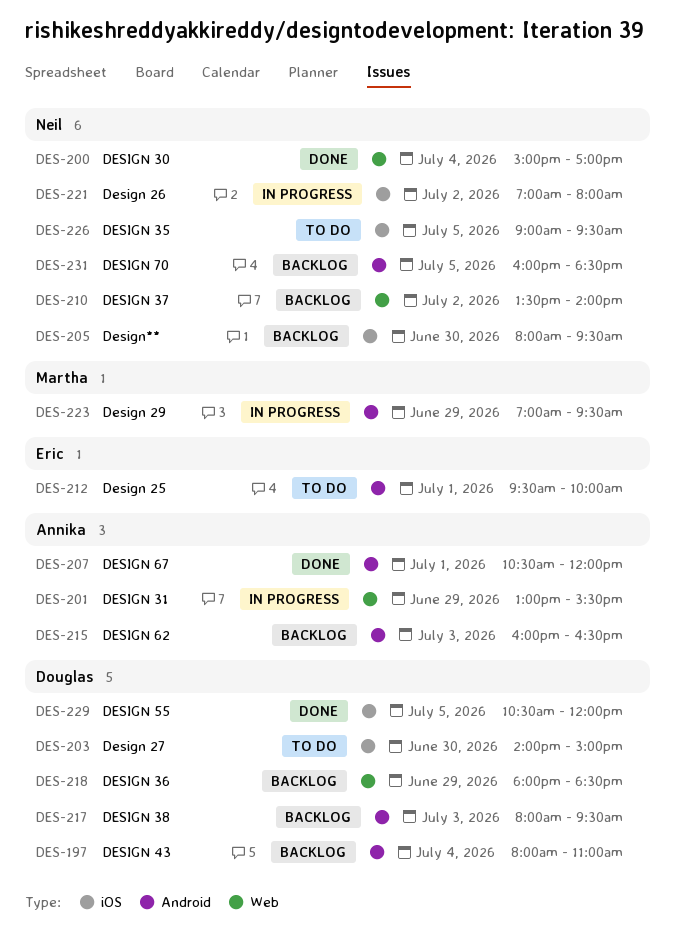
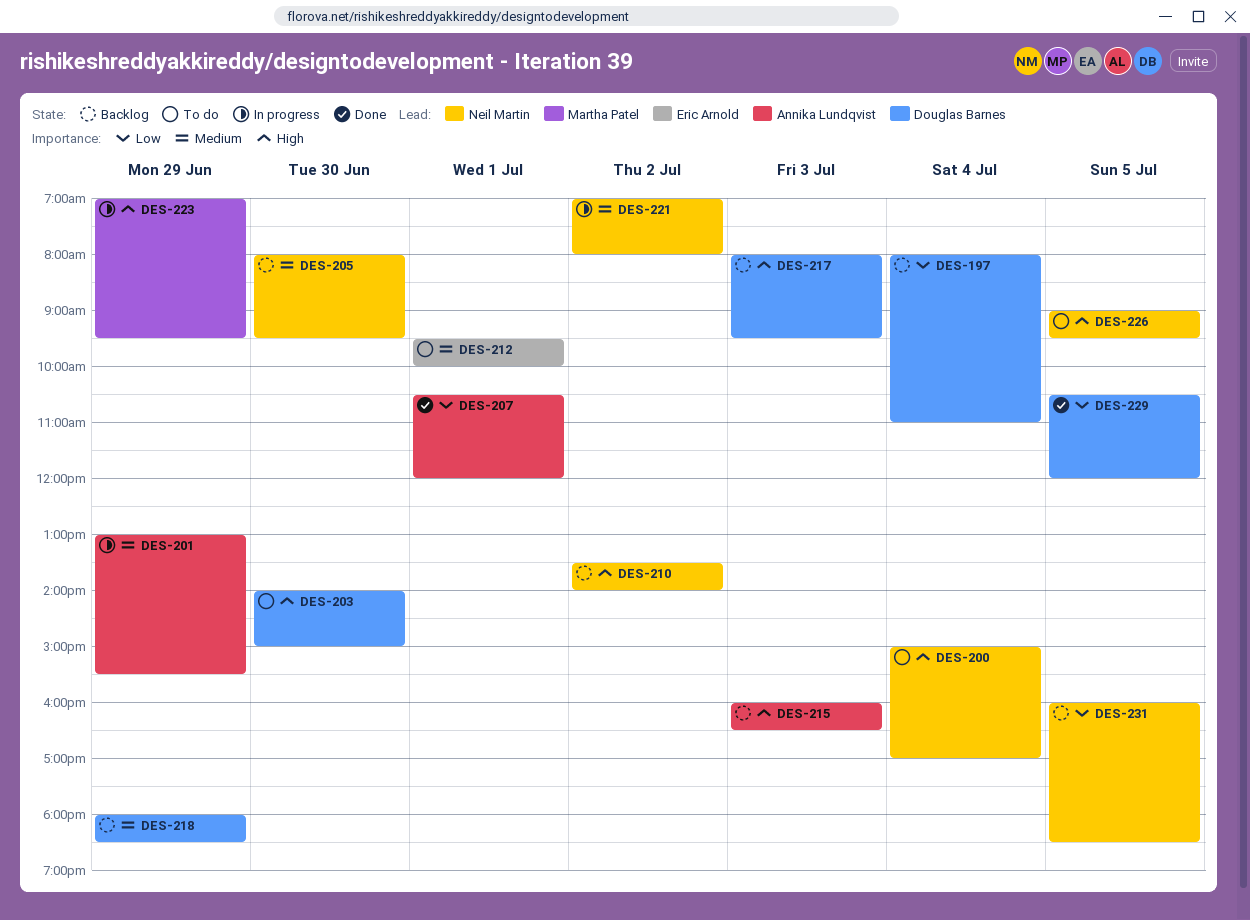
DES-200, status: Done -> To do

